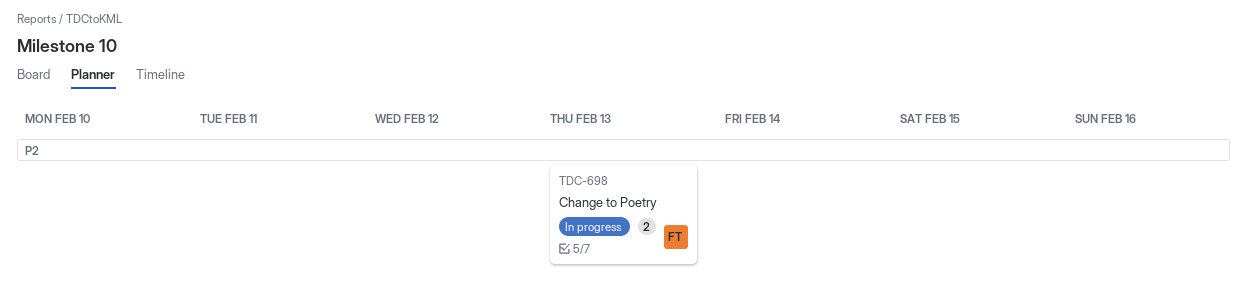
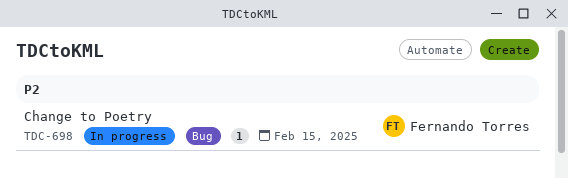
TDC-698, estimate: 2 -> 1
TDC-698, due: Feb 13 -> Feb 15

